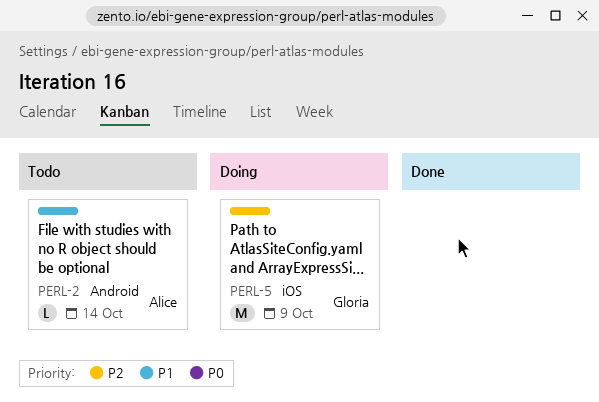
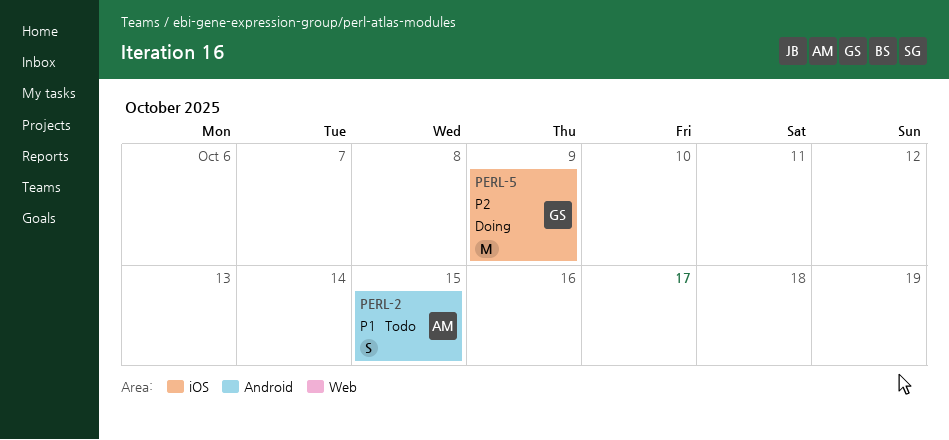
PERL-2, estimate: L -> S
PERL-2, due: Oct 14 -> Oct 15

